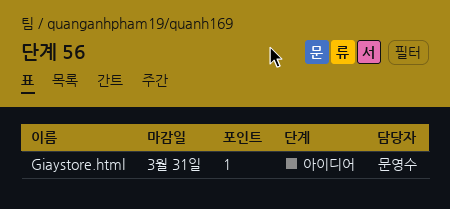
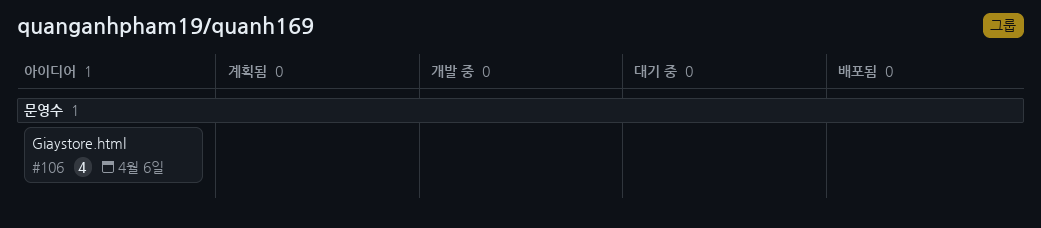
Giaystore.html, estimate: 1 -> 4
Giaystore.html, due: Mar 31 -> Apr 6

